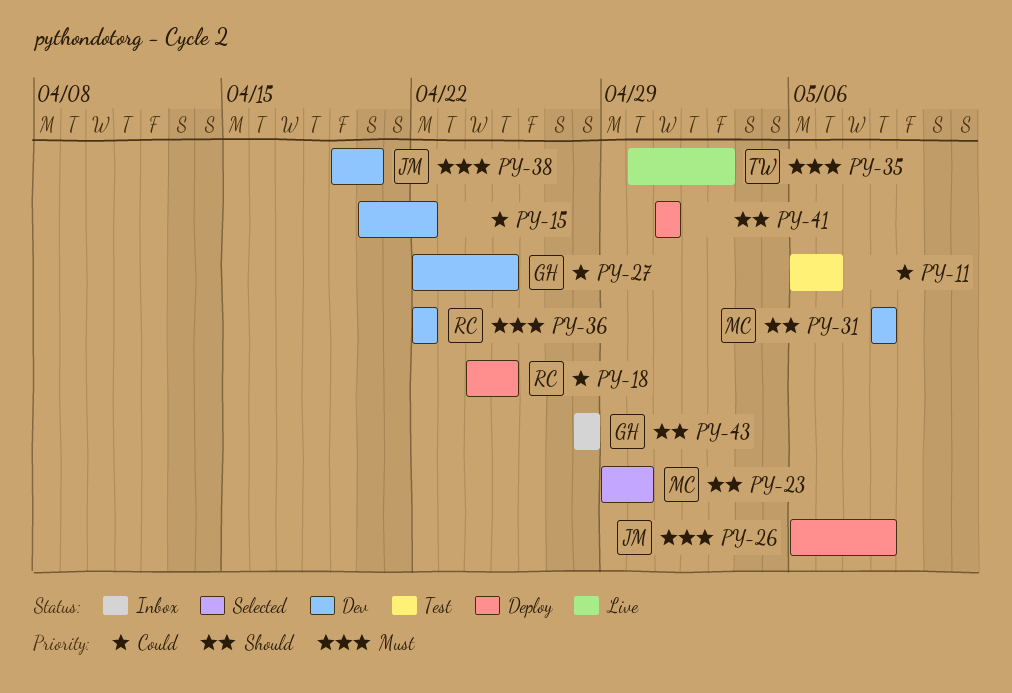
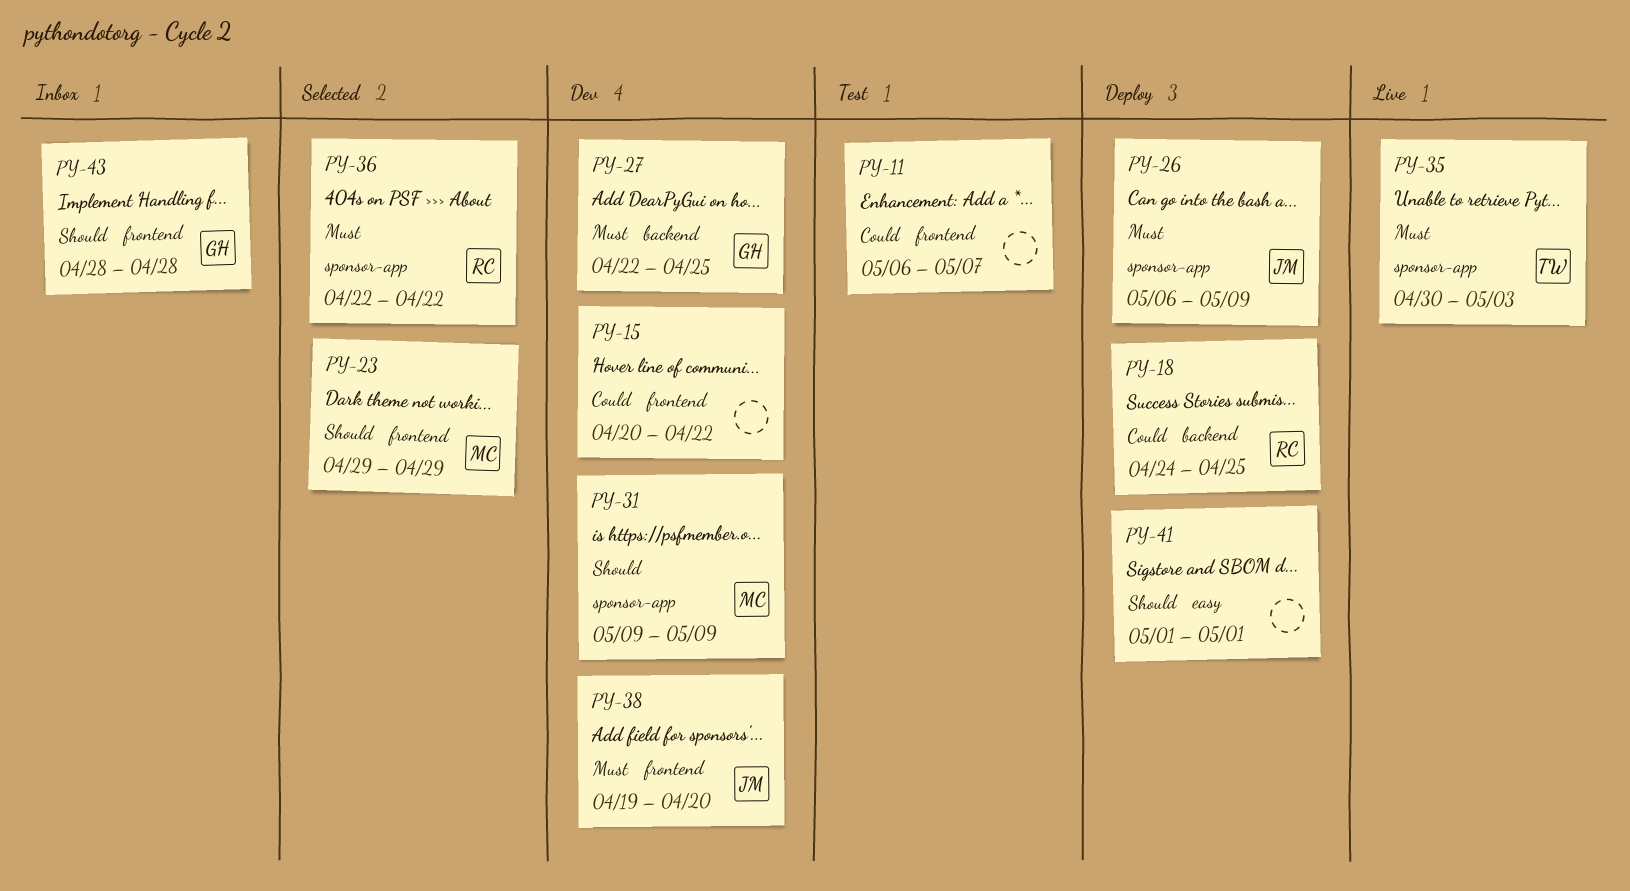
PY-23, due: Apr 30 -> Apr 29
PY-27, priority: Could -> Must
PY-36, status: Dev -> Selected

